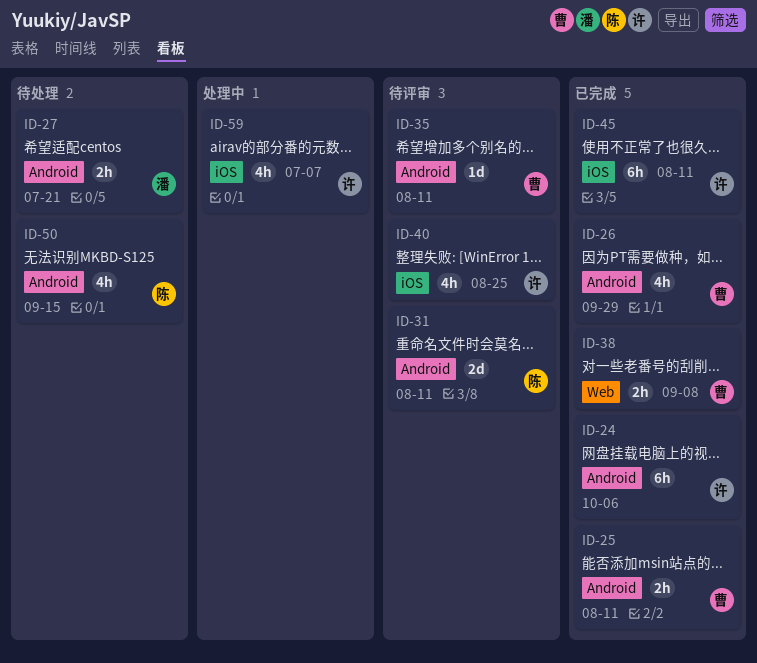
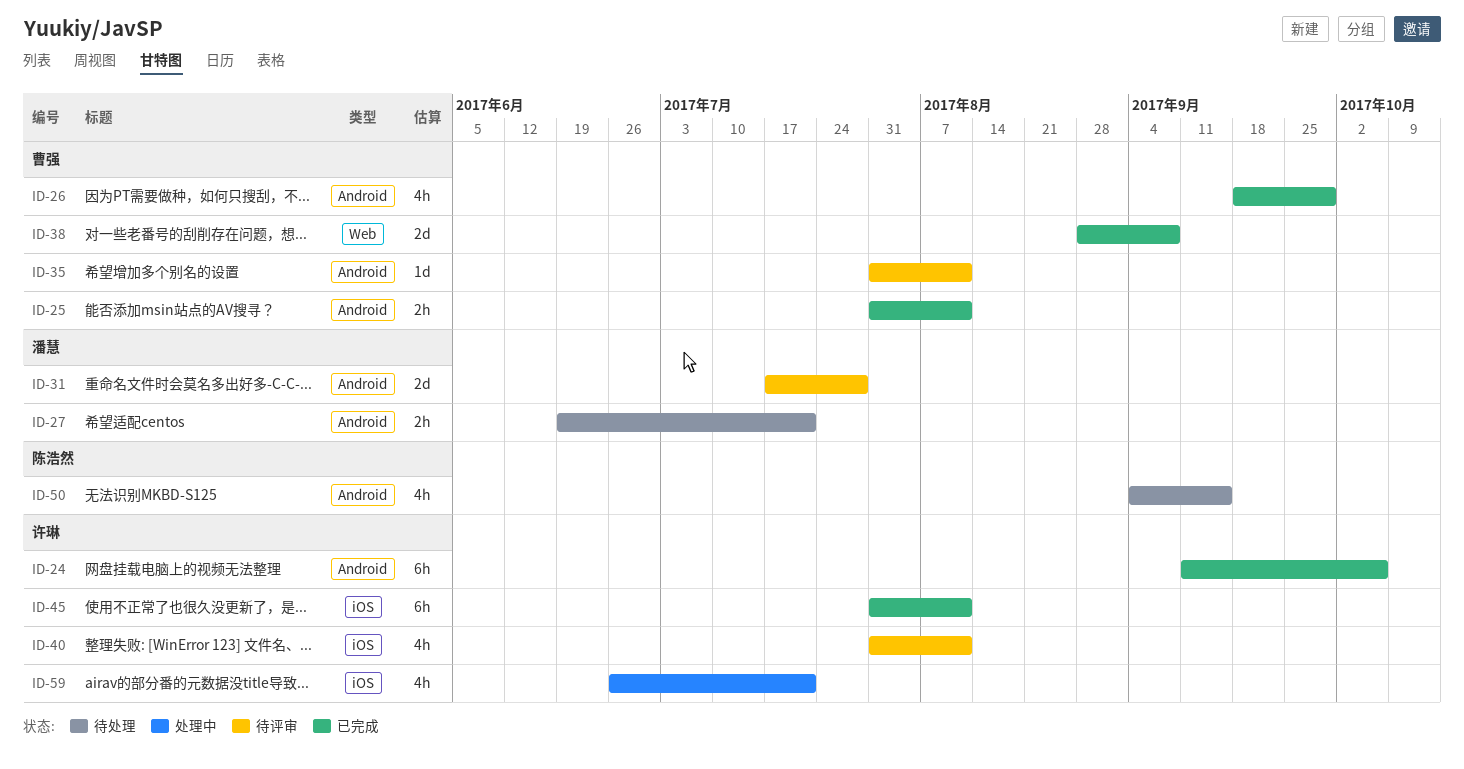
ID-31, owner: 陈浩然 -> 潘慧
ID-31, due: Aug 11 -> Jul 28
ID-38, estimate: 2h -> 2d
ID-40, due: Aug 25 -> Aug 11
ID-59, due: Jul 7 -> Jul 21

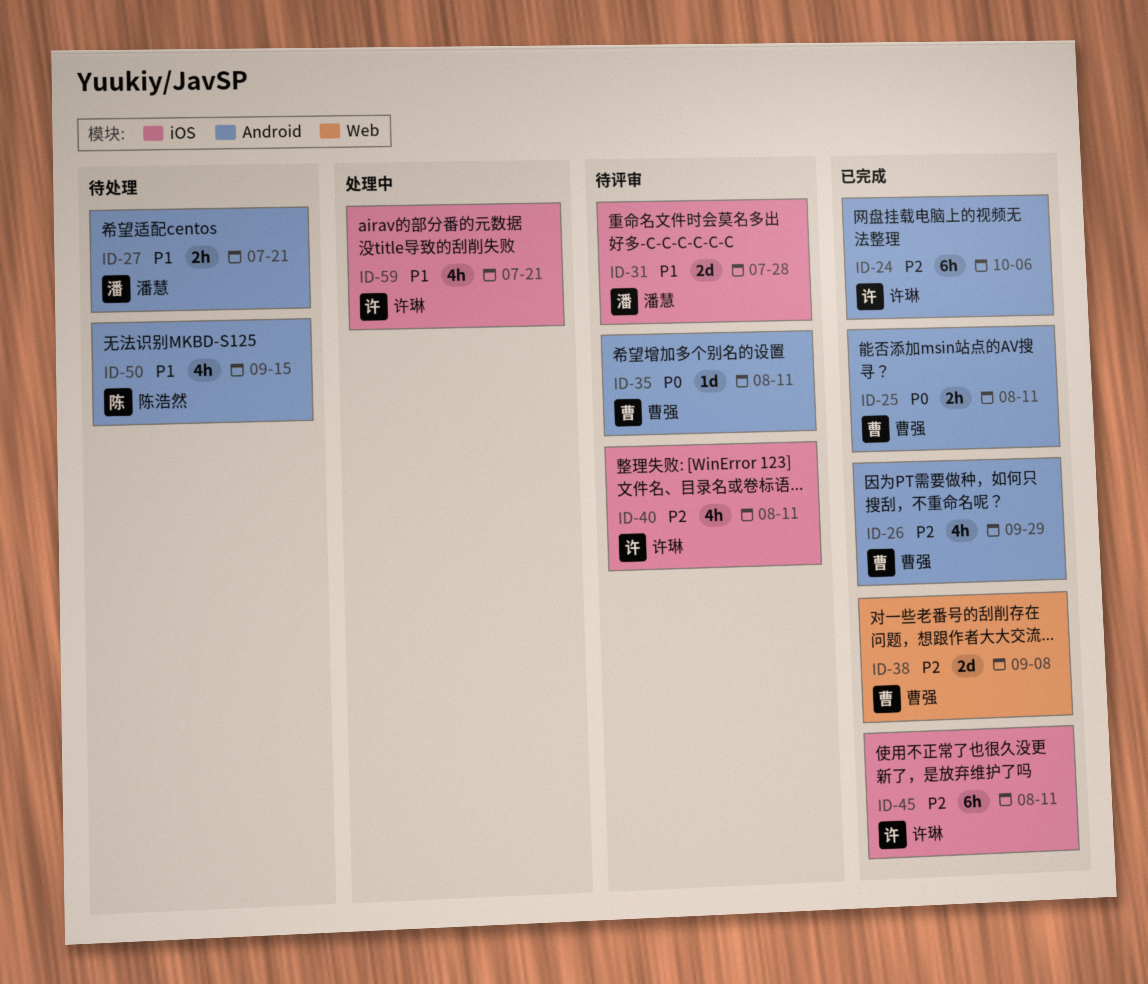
ID-31, label: Android -> iOS

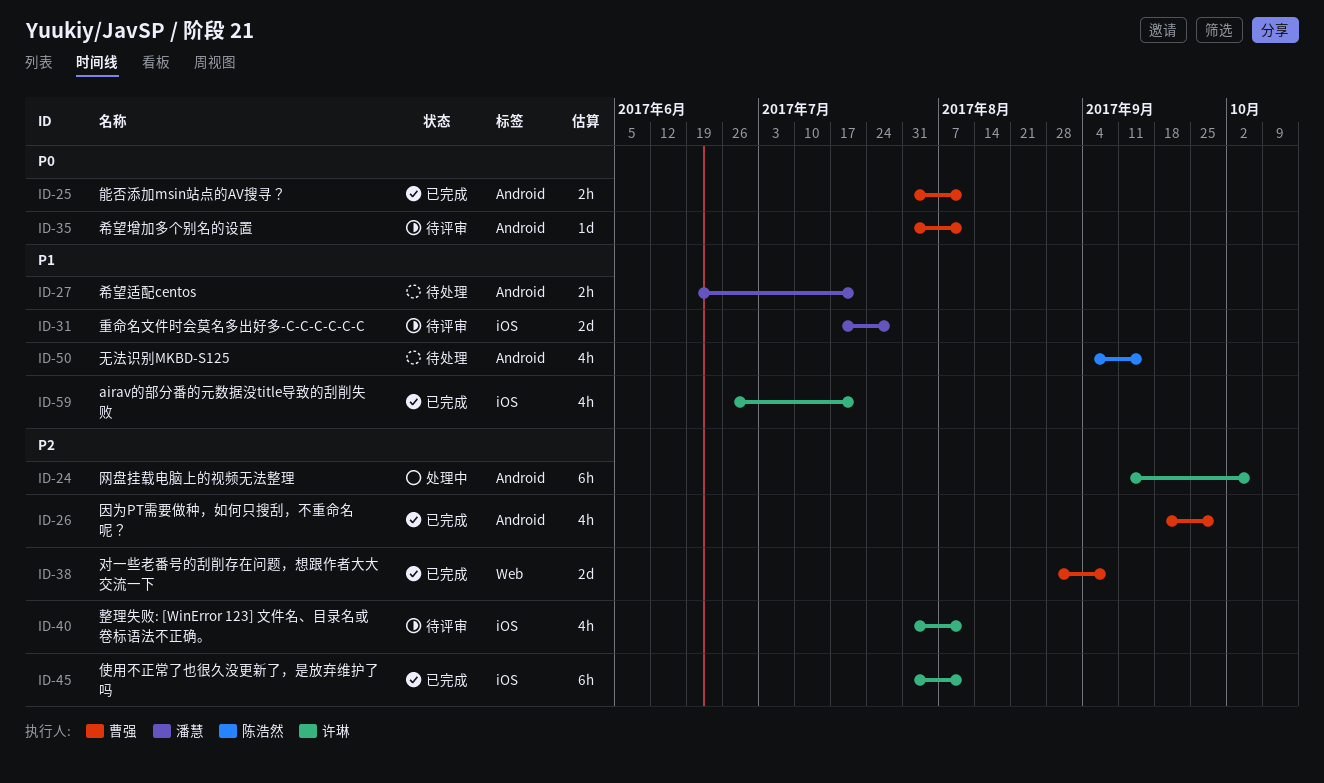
ID-24, status: 已完成 -> 处理中
ID-59, status: 处理中 -> 已完成

